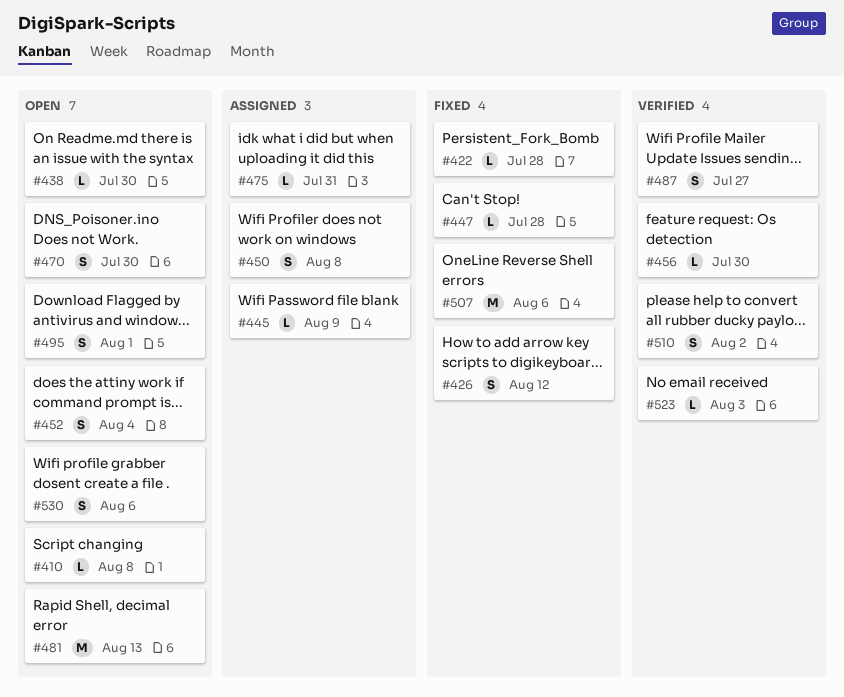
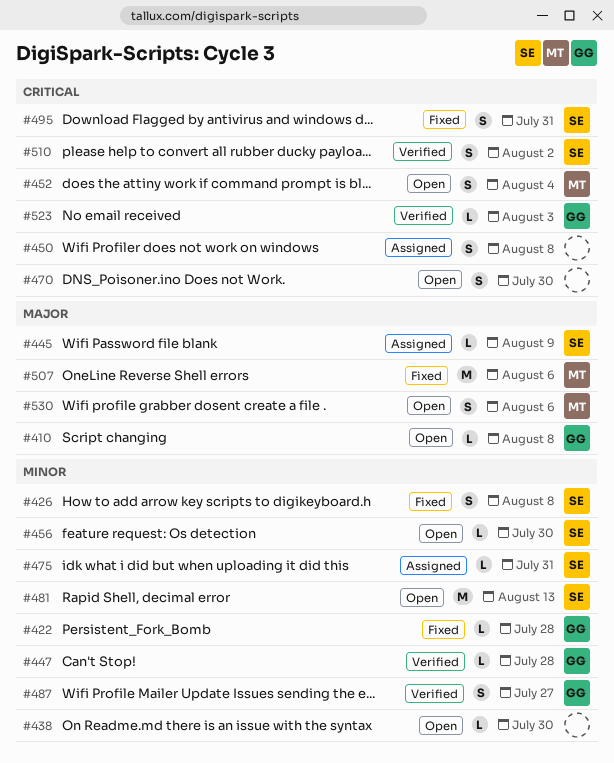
#426, due: Aug 12 -> Aug 8
#447, status: Fixed -> Verified
#456, status: Verified -> Open
#495, status: Open -> Fixed
#495, due: Aug 1 -> Jul 31

